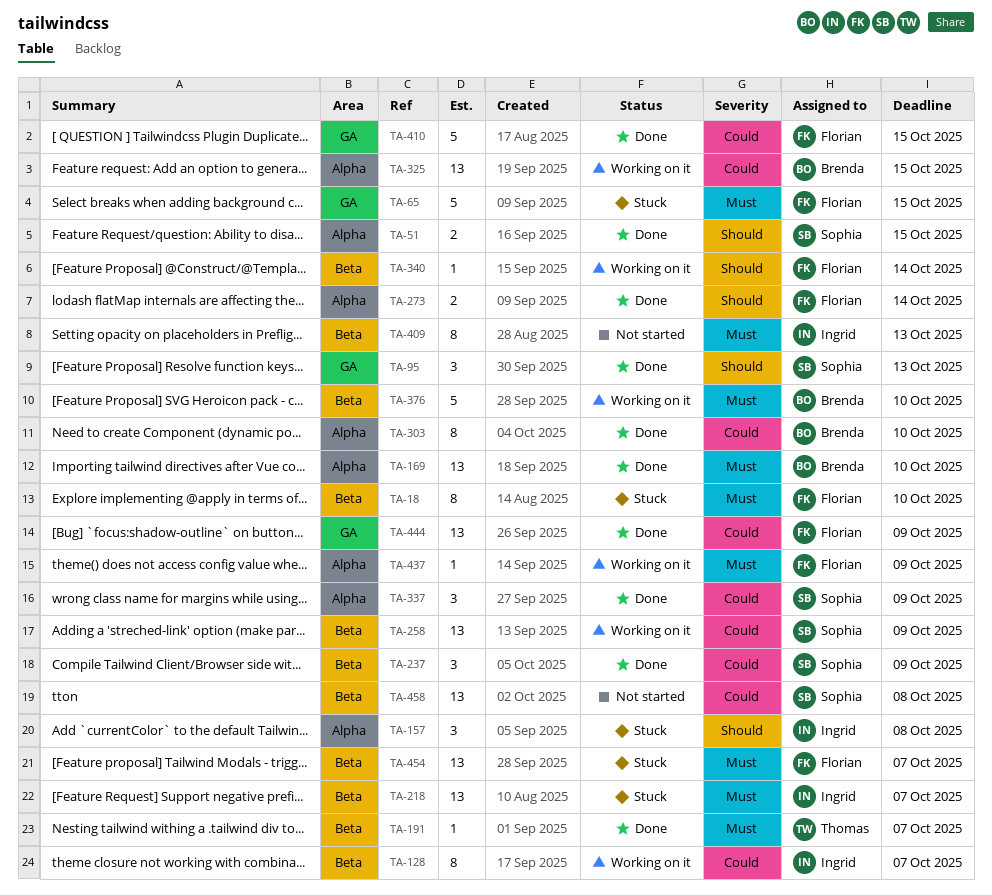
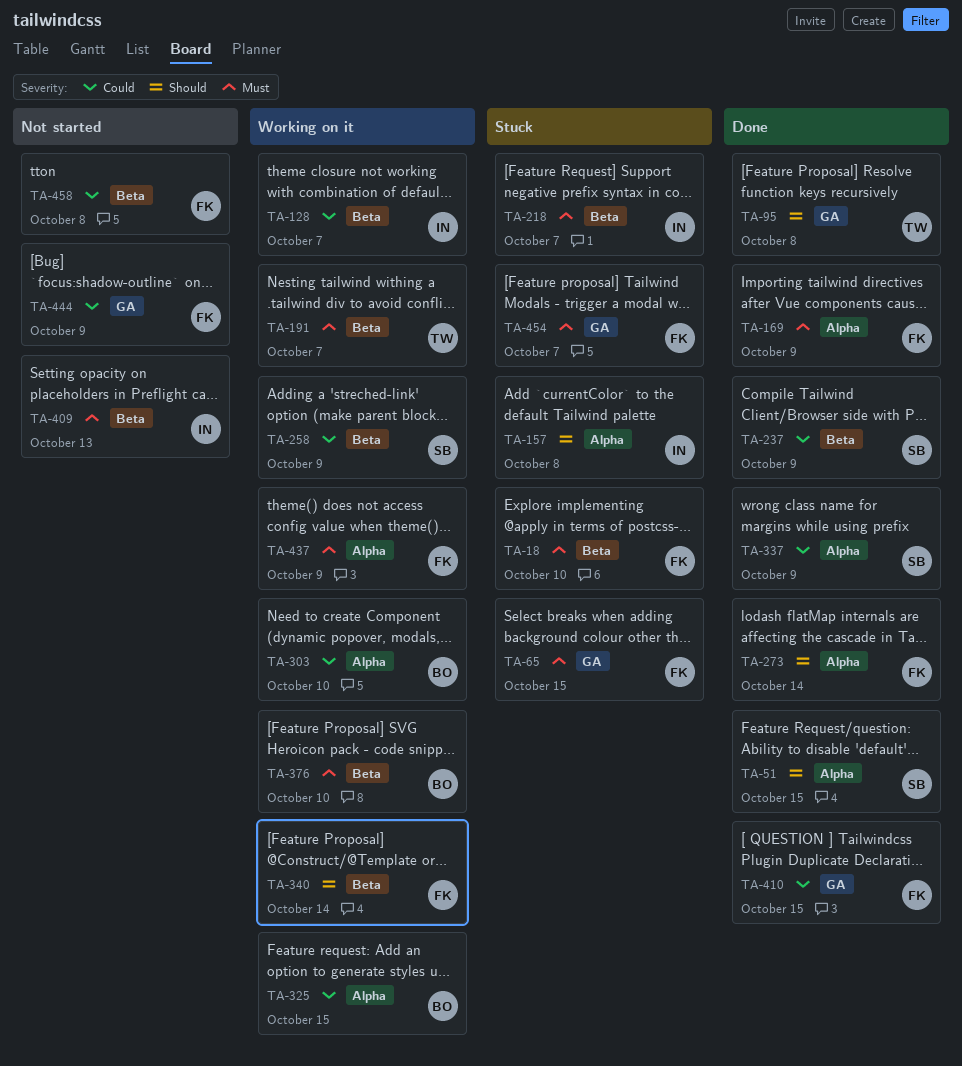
TA-95, owner: Sophia -> Thomas
TA-95, due: Oct 13 -> Oct 8
TA-169, owner: Brenda -> Florian
TA-169, due: Oct 10 -> Oct 9
TA-191, status: Done -> Working on it
TA-303, status: Done -> Working on it
TA-444, status: Done -> Not started
TA-454, label: Beta -> GA
TA-458, owner: Sophia -> Florian

